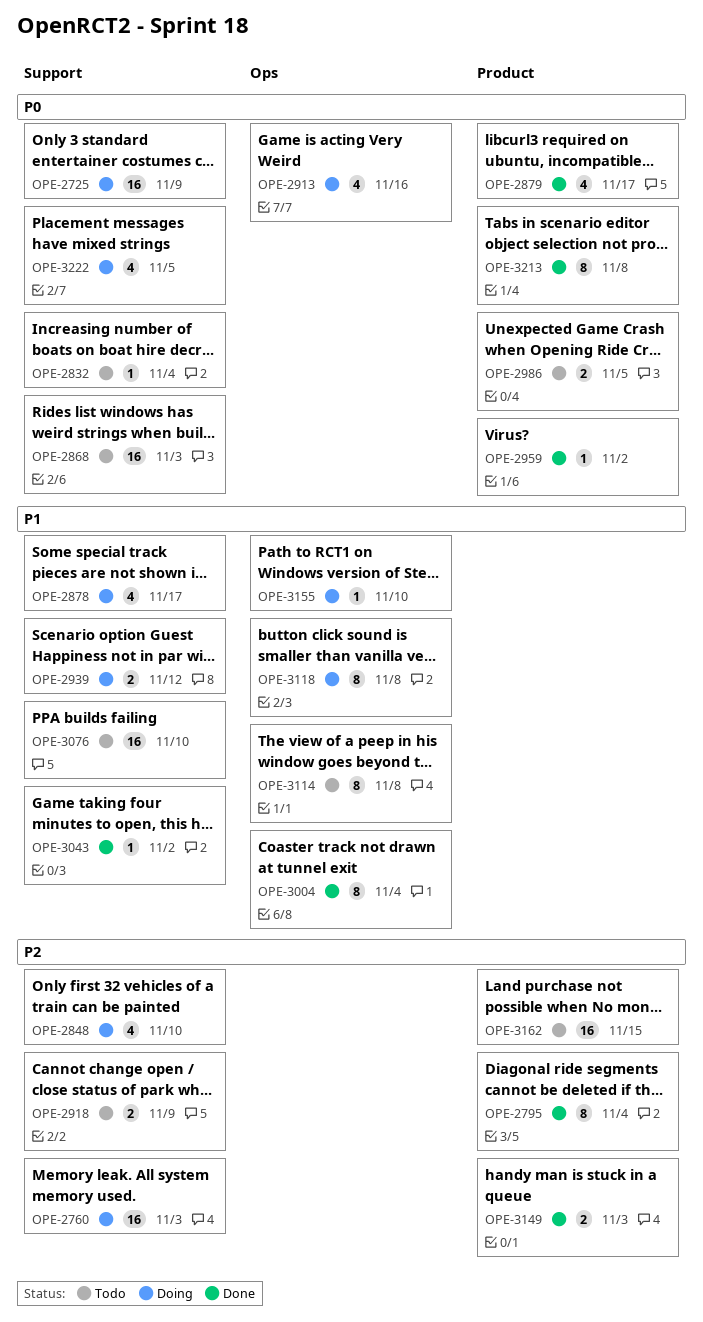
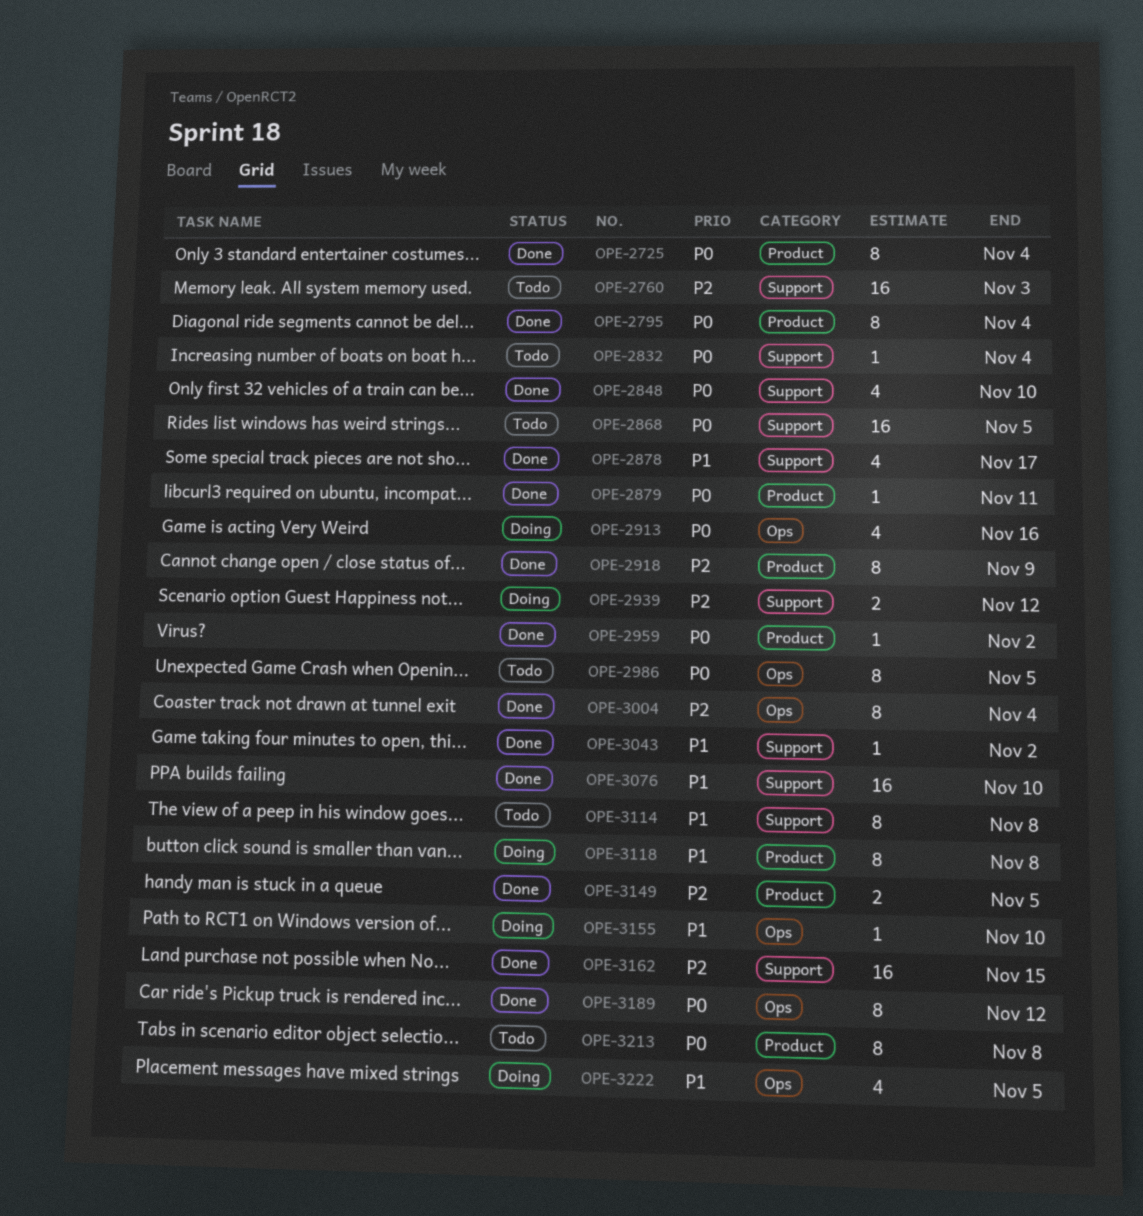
OPE-2725, status: Doing -> Done
OPE-2725, label: Support -> Product
OPE-2725, estimate: 16 -> 8
OPE-2725, due: Nov 9 -> Nov 4
OPE-2760, status: Doing -> Todo
OPE-2795, priority: P2 -> P0
OPE-2848, status: Doing -> Done
OPE-2848, priority: P2 -> P0
OPE-2868, due: Nov 3 -> Nov 5
OPE-2878, status: Doing -> Done
OPE-2879, estimate: 4 -> 1
OPE-2879, due: Nov 17 -> Nov 11
OPE-2918, status: Todo -> Done
OPE-2918, label: Support -> Product
OPE-2918, estimate: 2 -> 8
OPE-2939, priority: P1 -> P2
OPE-2986, label: Product -> Ops
OPE-2986, estimate: 2 -> 8
OPE-3004, priority: P1 -> P2
OPE-3076, status: Todo -> Done
OPE-3114, label: Ops -> Support
OPE-3118, label: Ops -> Product
OPE-3149, due: Nov 3 -> Nov 5
OPE-3162, status: Todo -> Done
OPE-3162, label: Product -> Support
OPE-3189: none -> present
OPE-3213, status: Done -> Todo
OPE-3222, priority: P0 -> P1
OPE-3222, label: Support -> Ops

